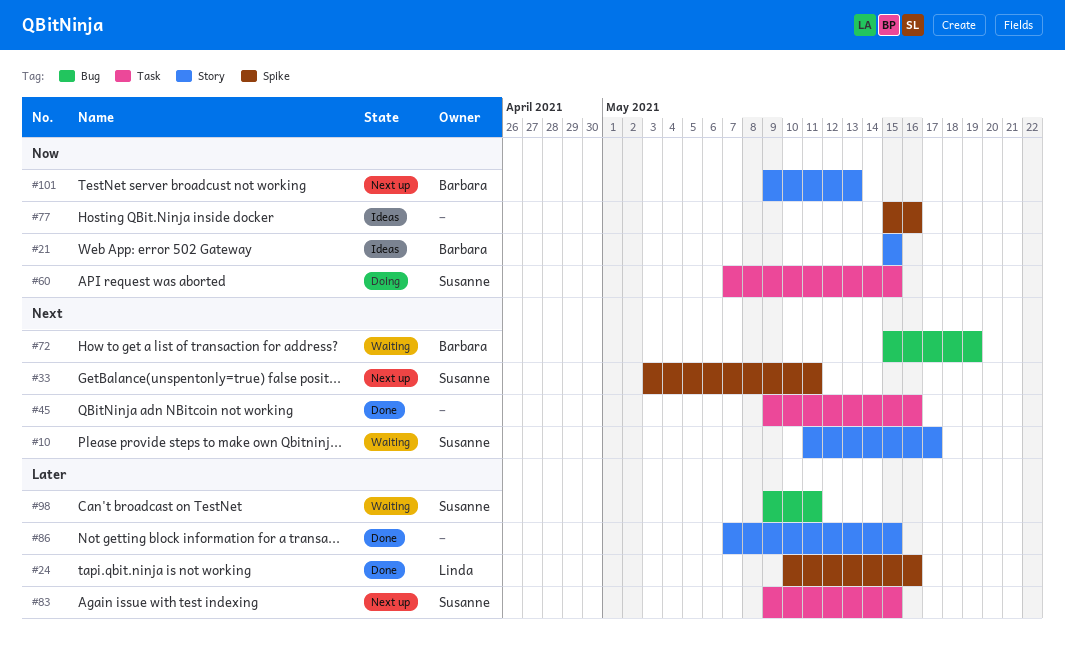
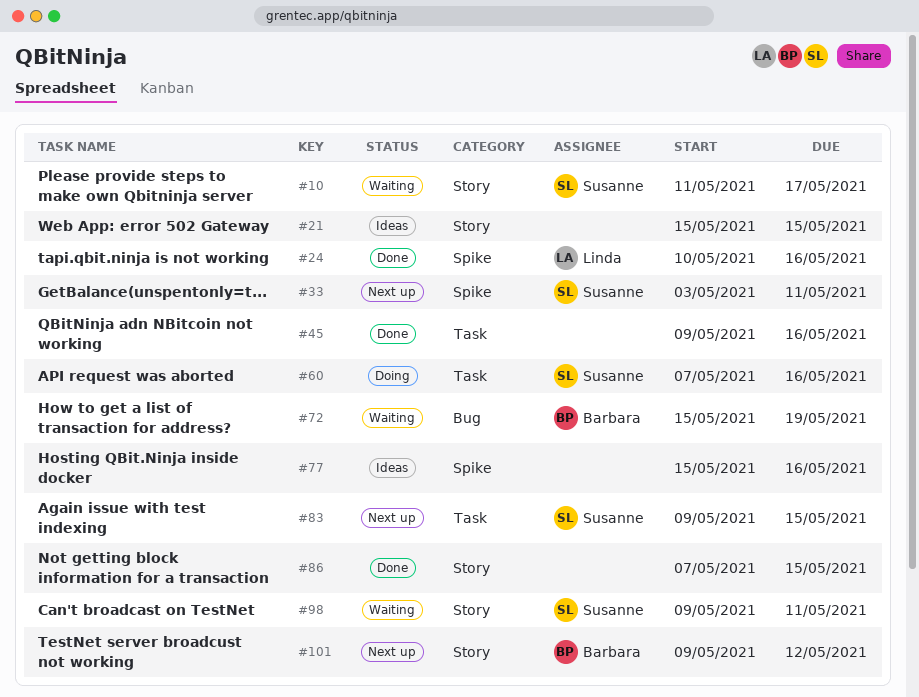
#21, owner: Barbara -> none
#60, due: May 15 -> May 16
#98, label: Bug -> Story
#101, due: May 13 -> May 12

